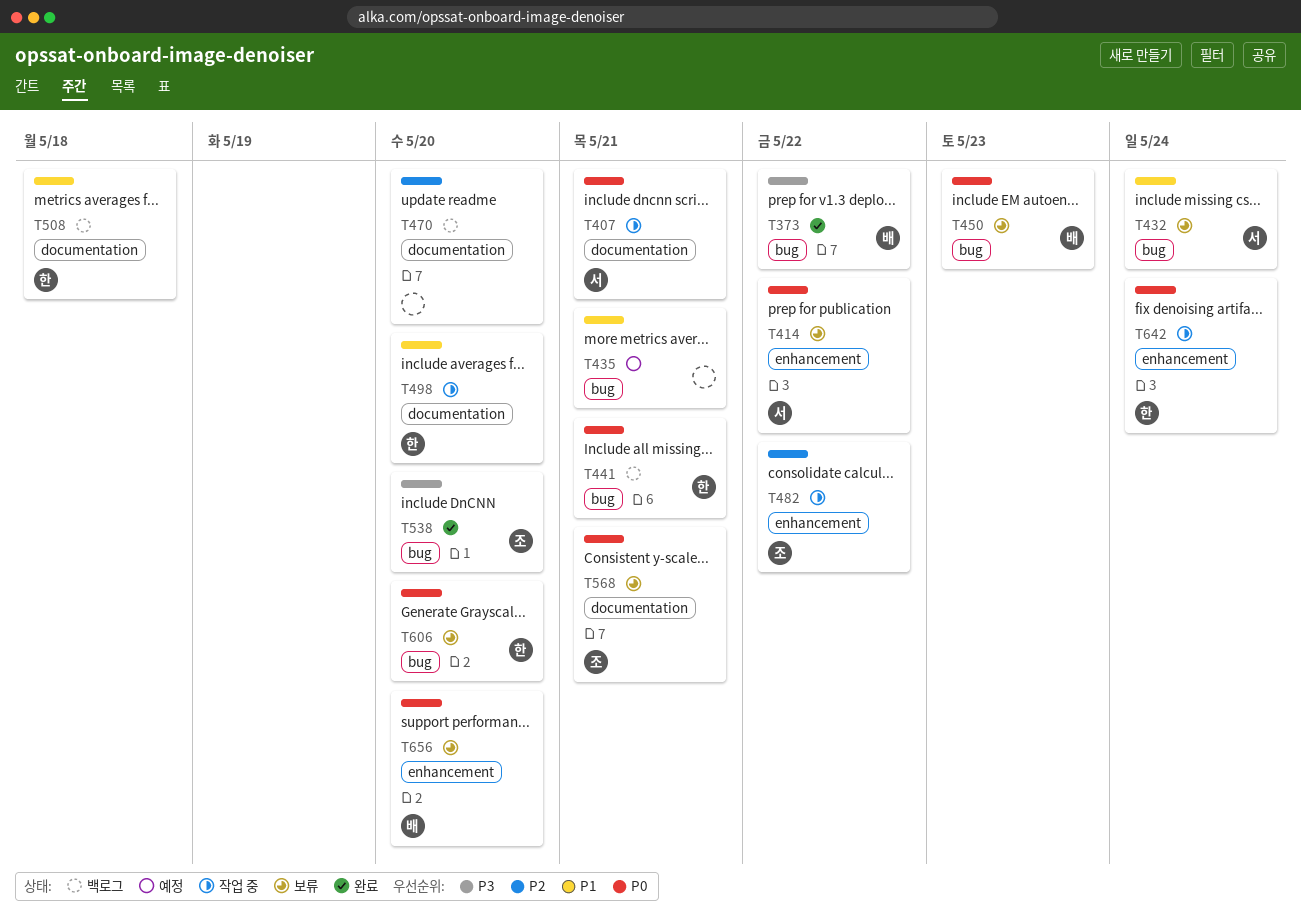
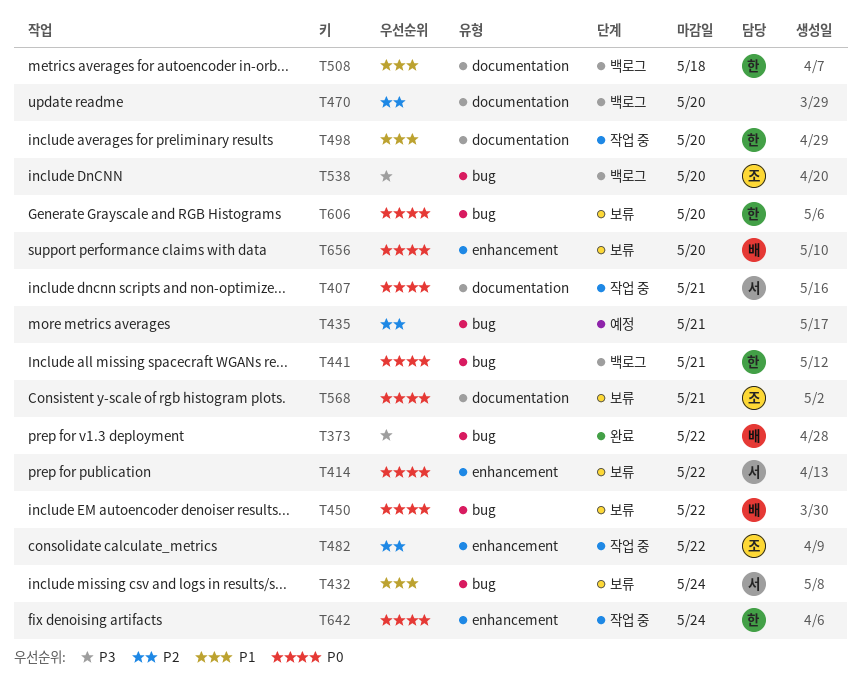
T435, priority: P1 -> P2
T450, due: May 23 -> May 22
T538, status: 완료 -> 백로그

